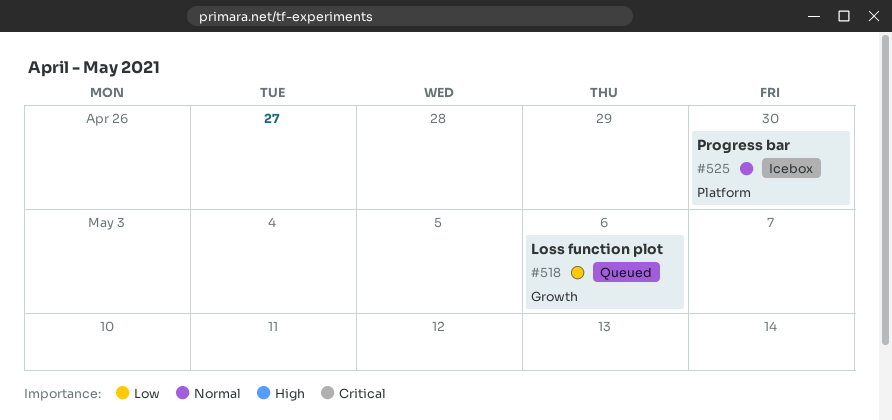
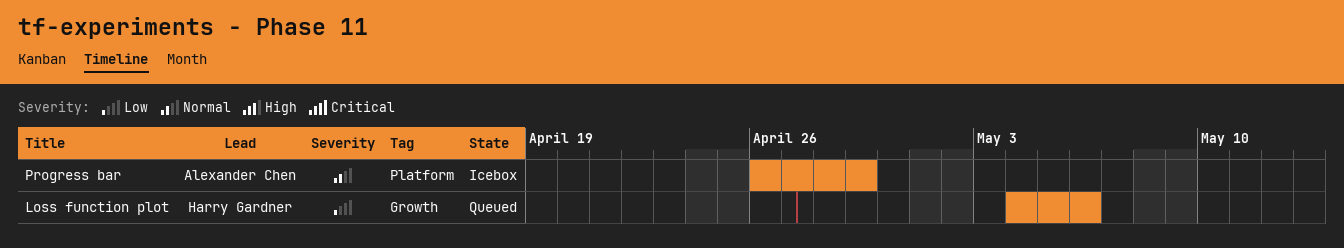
Progress bar, due: Apr 30 -> Apr 29

